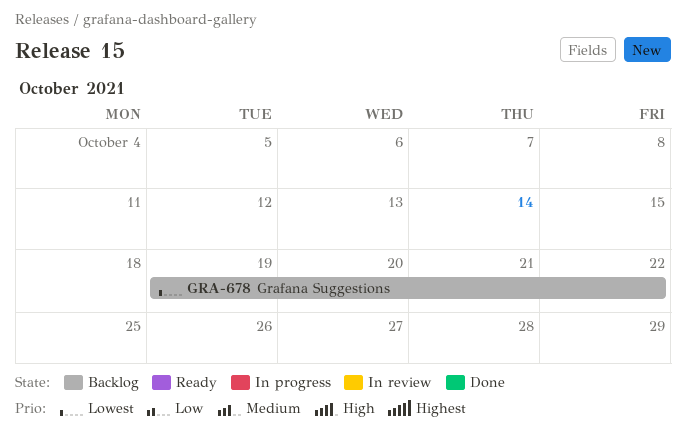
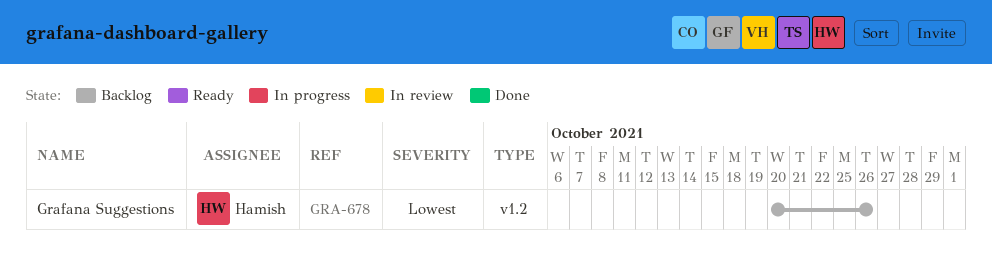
GRA-678, start: Oct 19 -> Oct 20
GRA-678, due: Oct 22 -> Oct 26

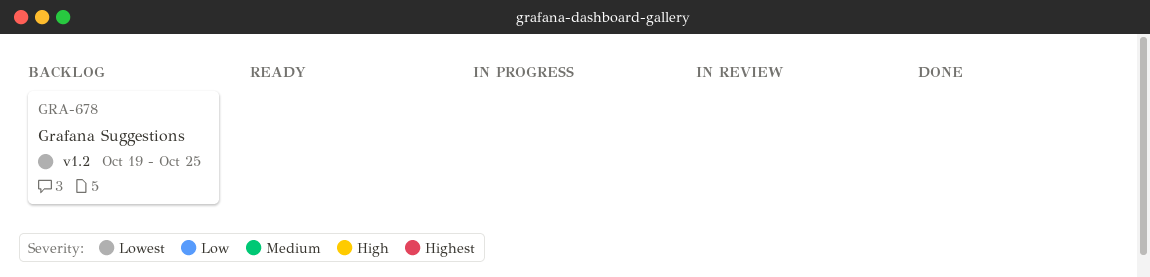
GRA-678, start: Oct 20 -> Oct 19
GRA-678, due: Oct 26 -> Oct 25

